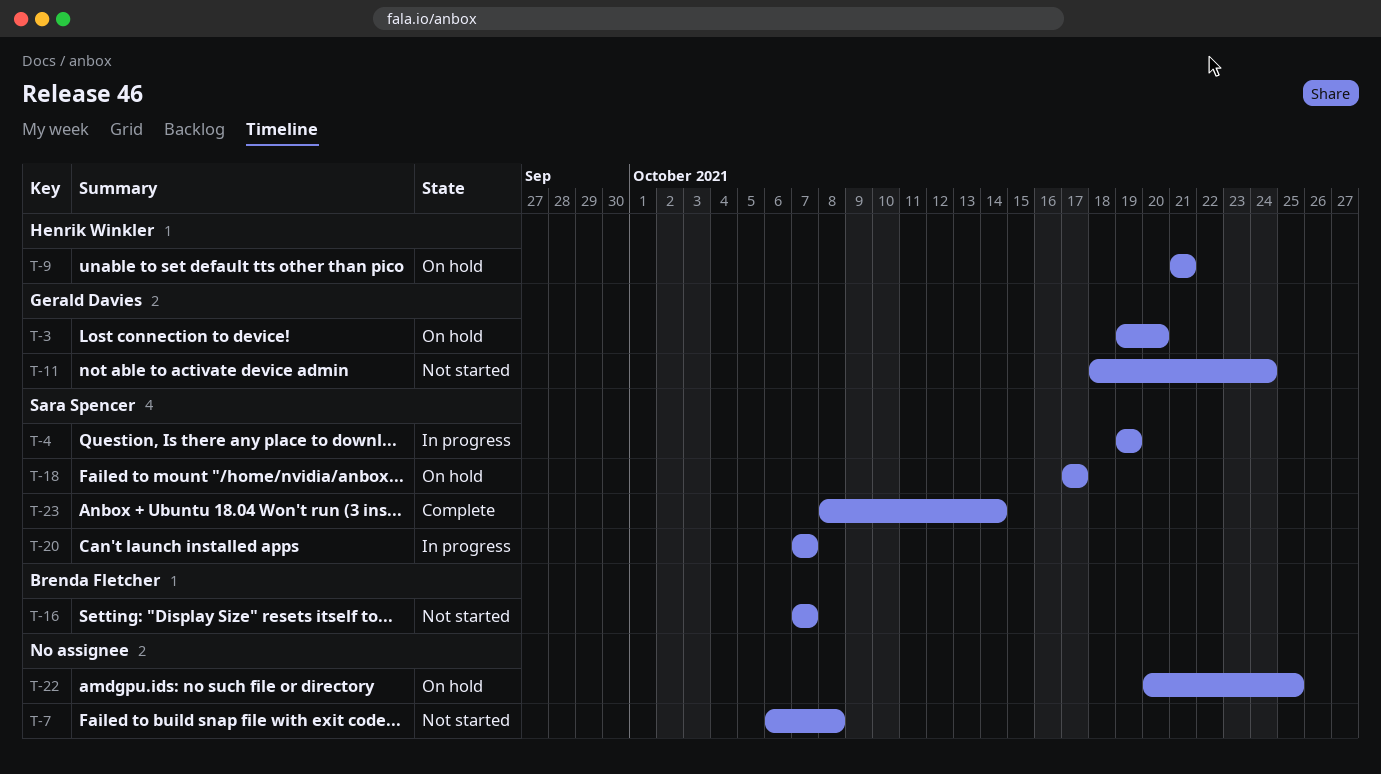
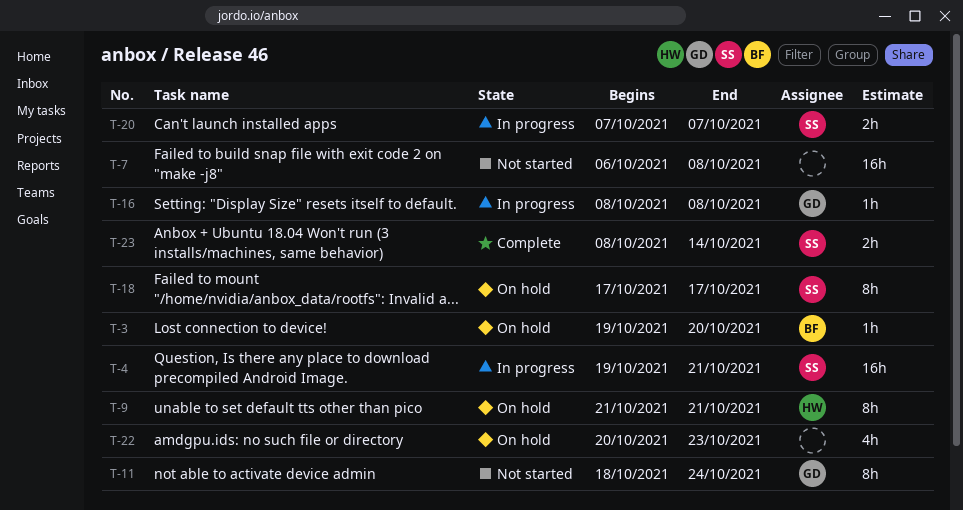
T-3, owner: Gerald Davies -> Brenda Fletcher
T-4, due: Oct 19 -> Oct 21
T-16, status: Not started -> In progress
T-16, owner: Brenda Fletcher -> Gerald Davies
T-16, start: Oct 7 -> Oct 8
T-16, due: Oct 7 -> Oct 8
T-22, due: Oct 25 -> Oct 23

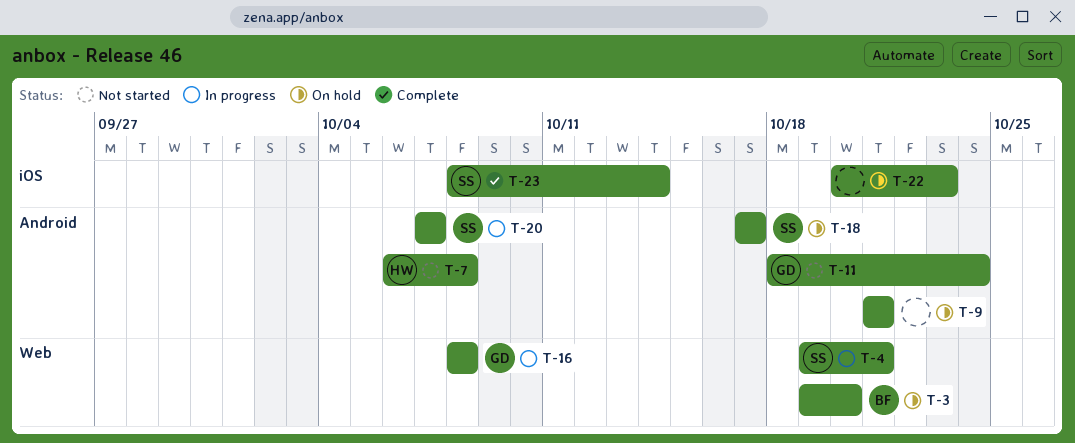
T-7, owner: none -> HW
T-9, owner: HW -> none

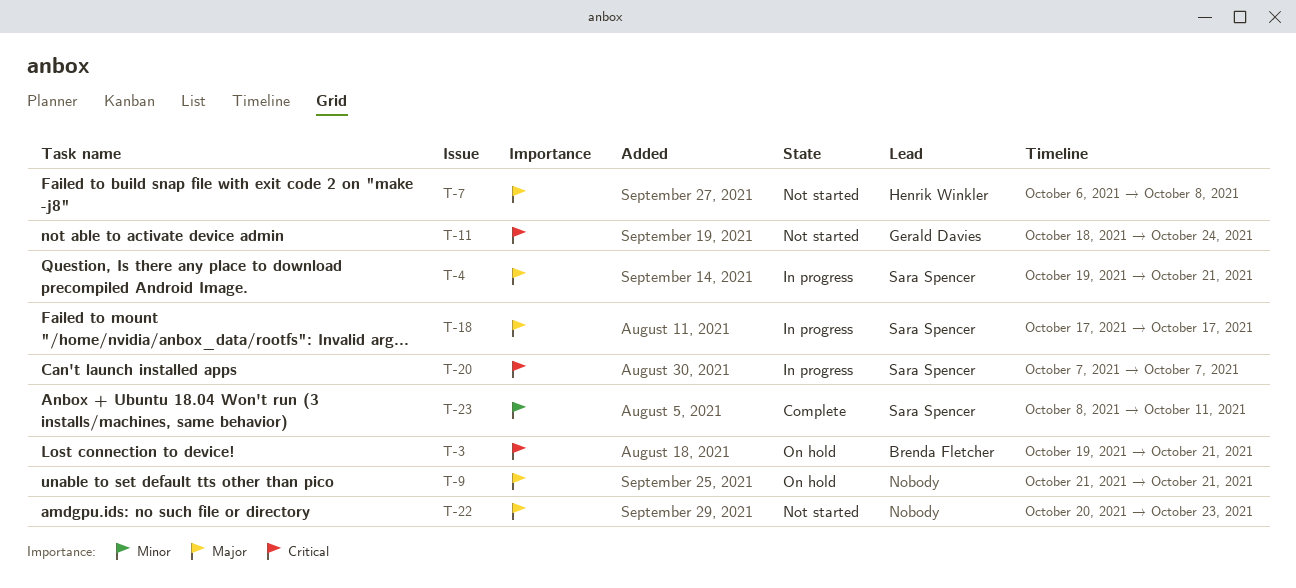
T-3, due: Oct 20 -> Oct 21
T-16: present -> none
T-18, status: On hold -> In progress
T-22, status: On hold -> Not started
T-23, due: Oct 14 -> Oct 11

